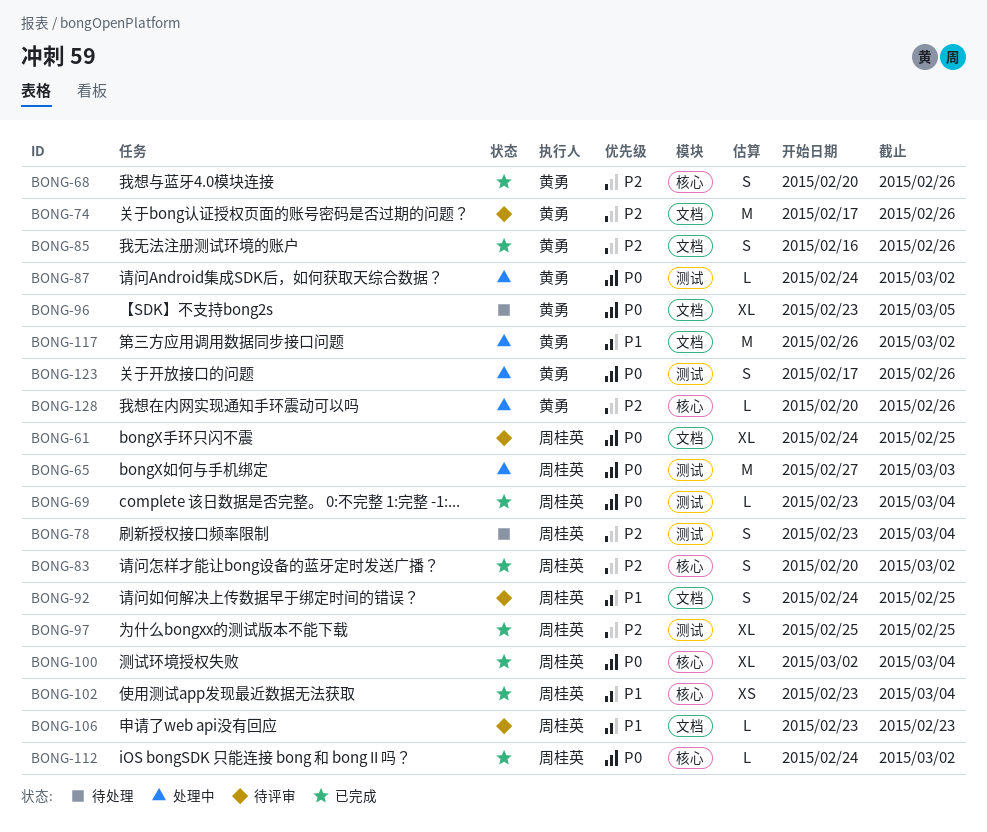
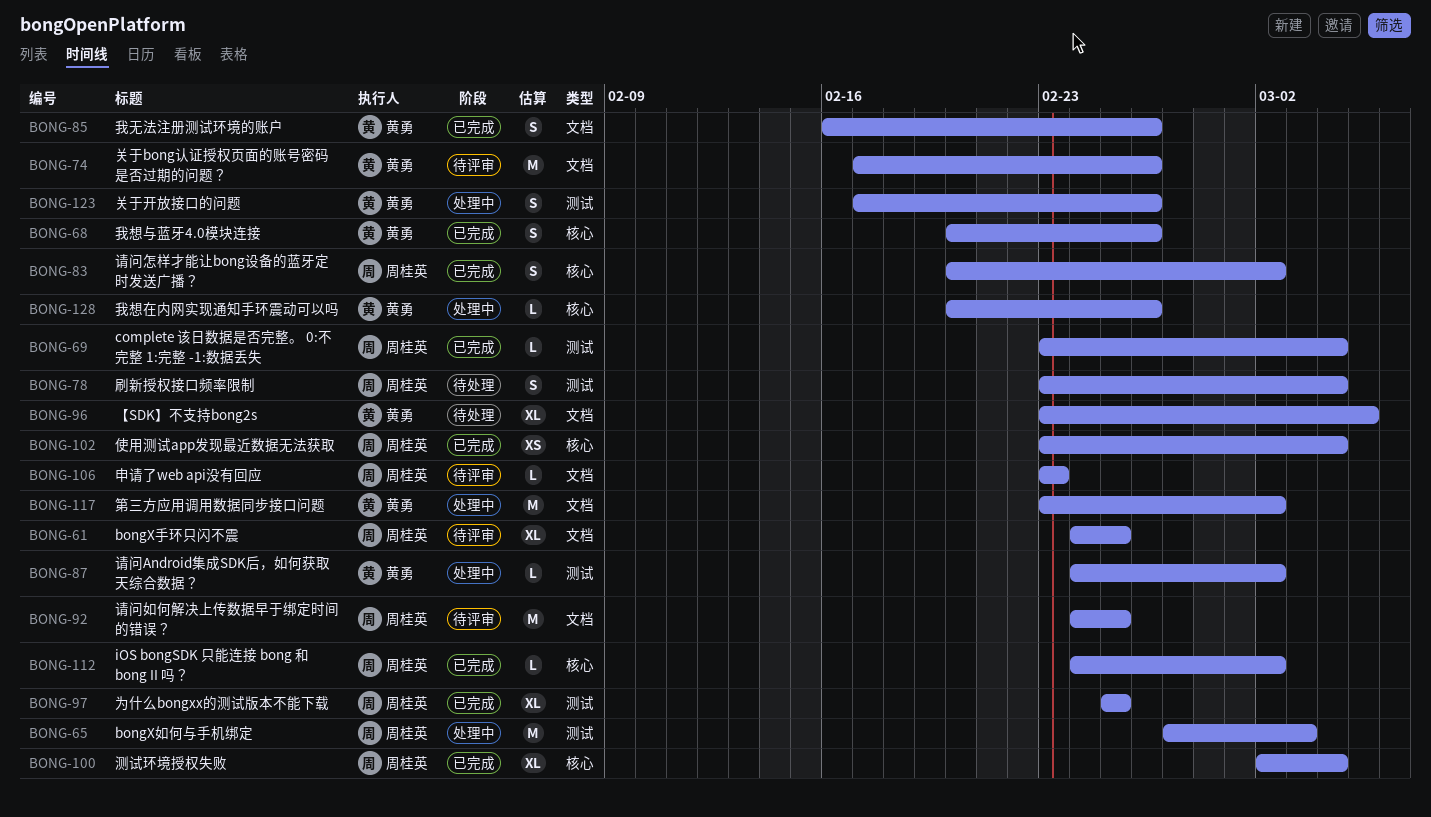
BONG-92, estimate: S -> M
BONG-117, start: Feb 26 -> Feb 23

